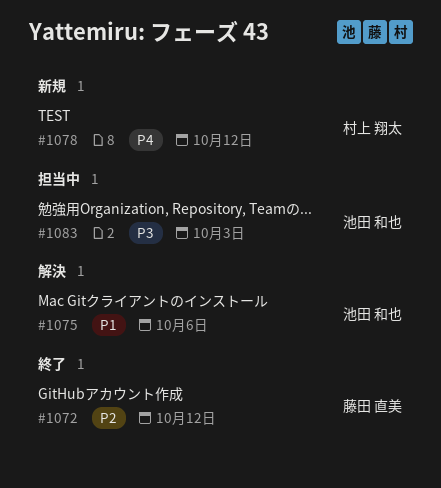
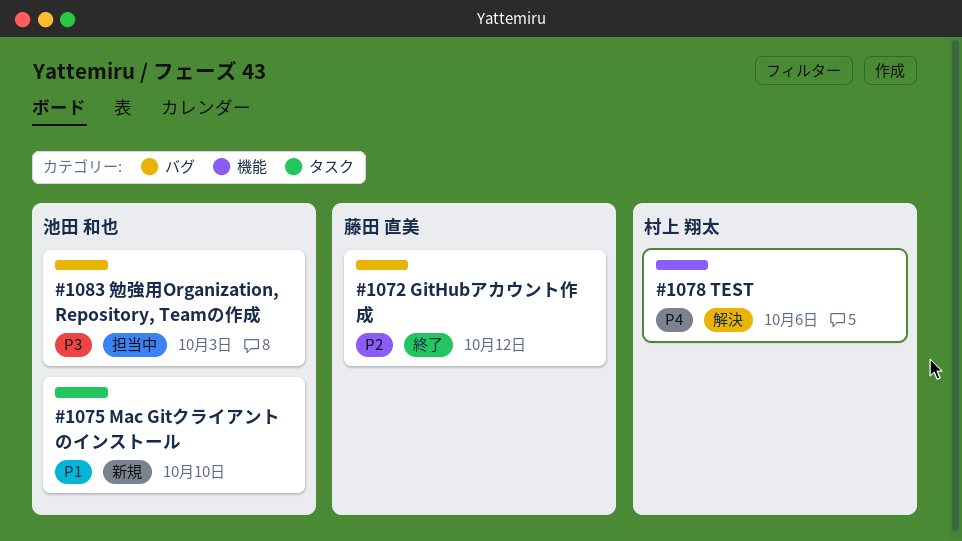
#1075, status: 解決 -> 新規
#1075, due: Oct 6 -> Oct 10
#1078, status: 新規 -> 解決
#1078, due: Oct 12 -> Oct 6

